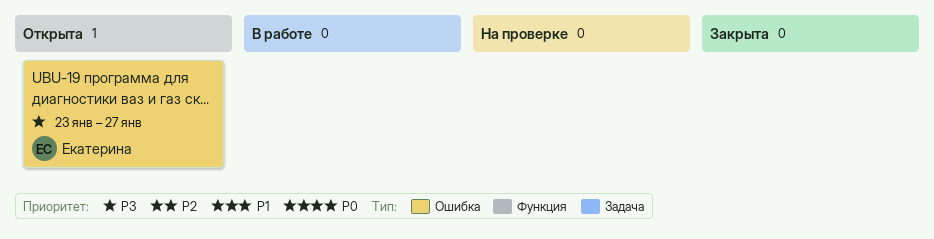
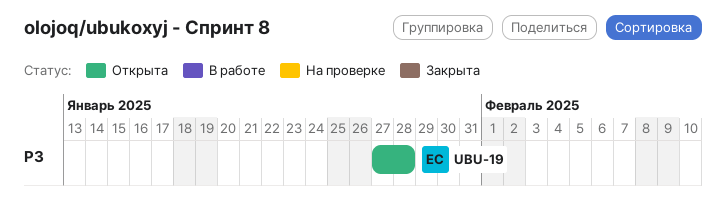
UBU-19, start: Jan 23 -> Jan 27
UBU-19, due: Jan 27 -> Jan 28

